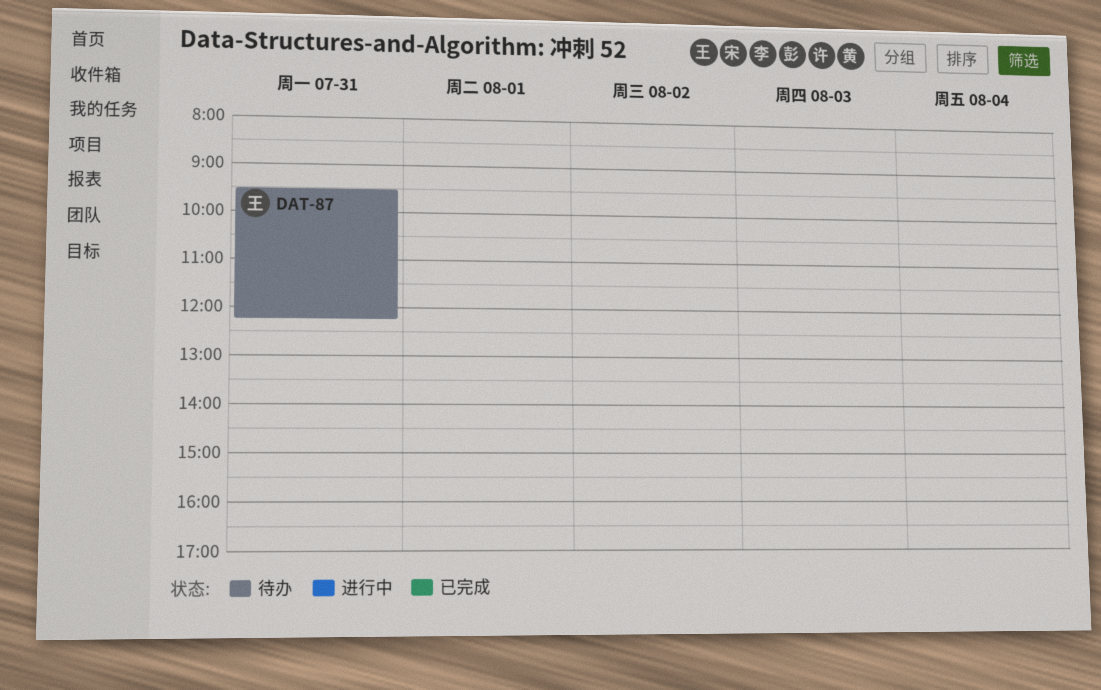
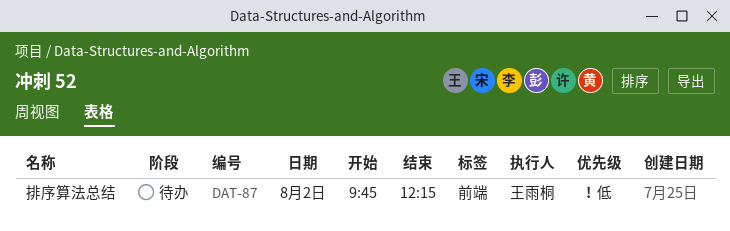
DAT-87, day: Jul 31 -> Aug 2
DAT-87, begins: 09:30 -> 09:45

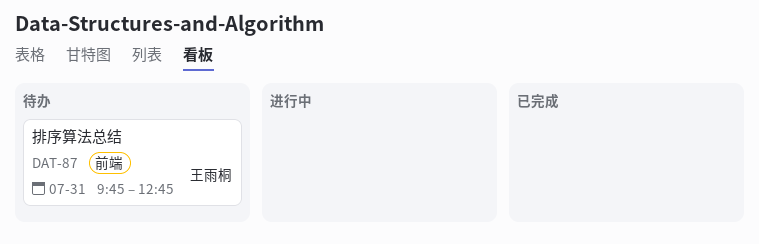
DAT-87, day: Aug 2 -> Jul 31
DAT-87, ends: 12:15 -> 12:45

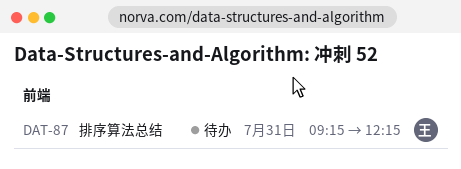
DAT-87, begins: 09:45 -> 09:15
DAT-87, ends: 12:45 -> 12:15

